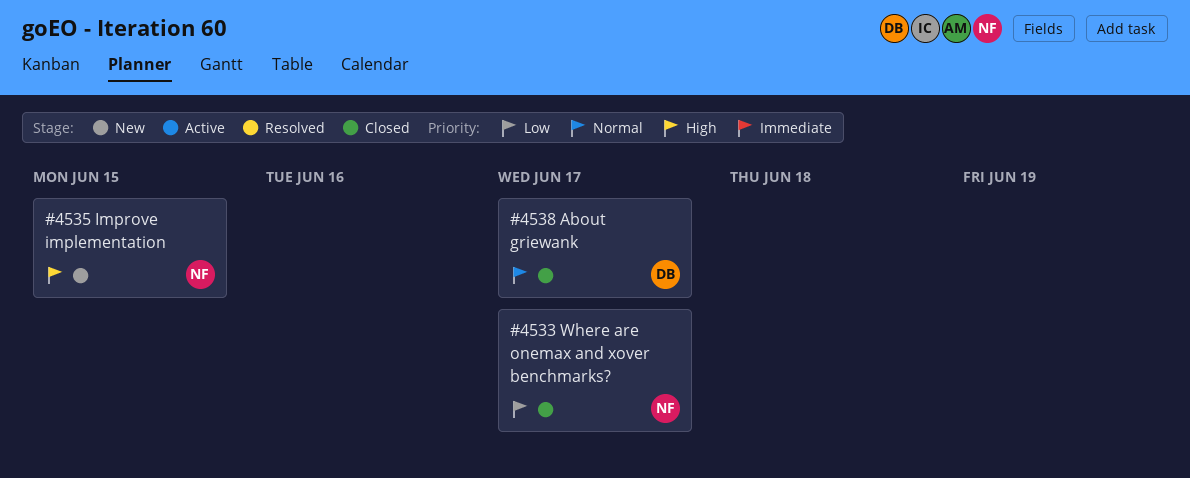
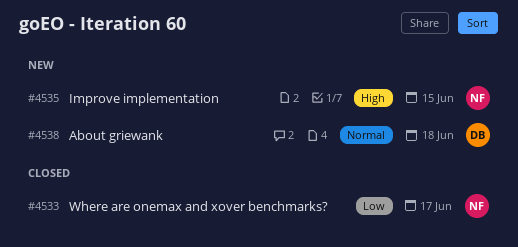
#4538, status: Closed -> New
#4538, due: Jun 17 -> Jun 18

